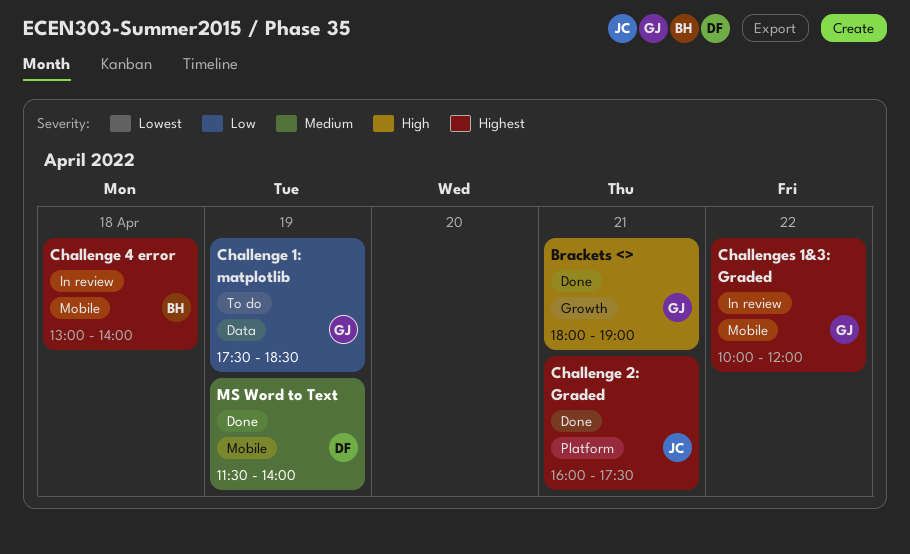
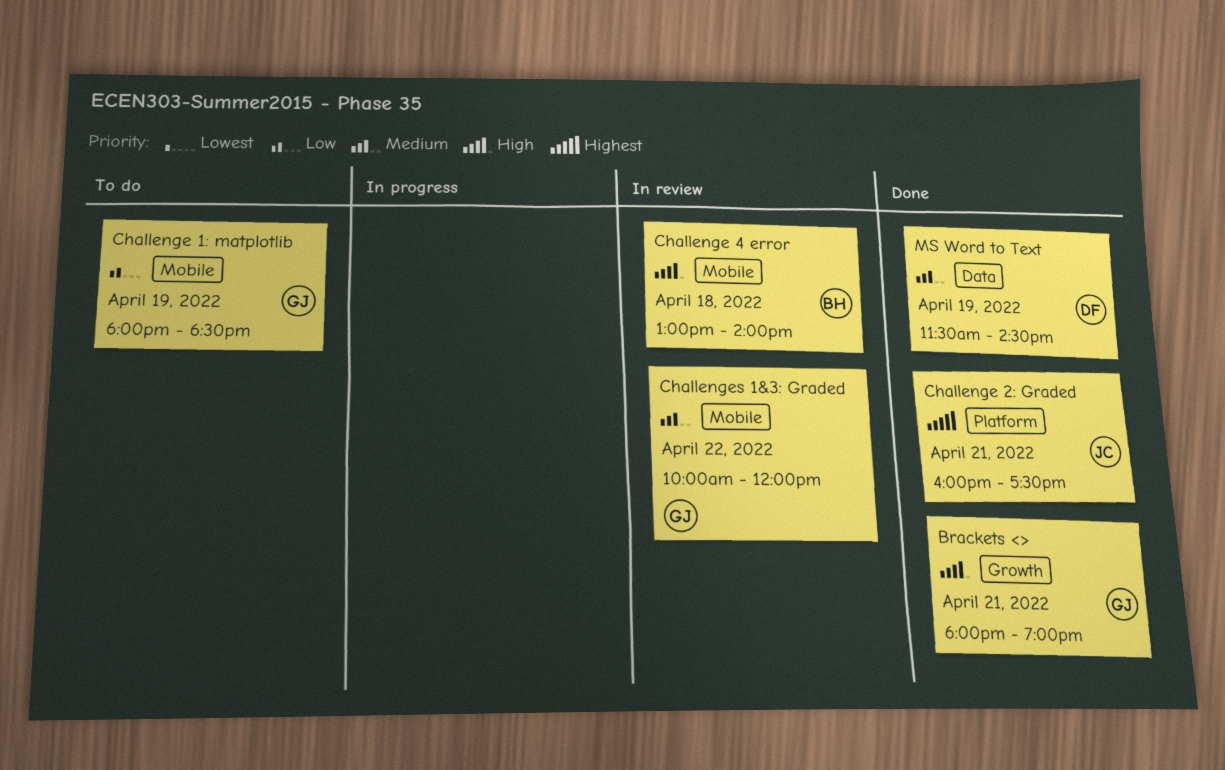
Challenge 1: matplotlib, label: Data -> Mobile
Challenge 1: matplotlib, begins: 17:30 -> 18:00
Challenge 4 error, priority: Highest -> High
Challenges 1&3: Graded, priority: Highest -> Medium
MS Word to Text, label: Mobile -> Data
MS Word to Text, ends: 14:00 -> 14:30

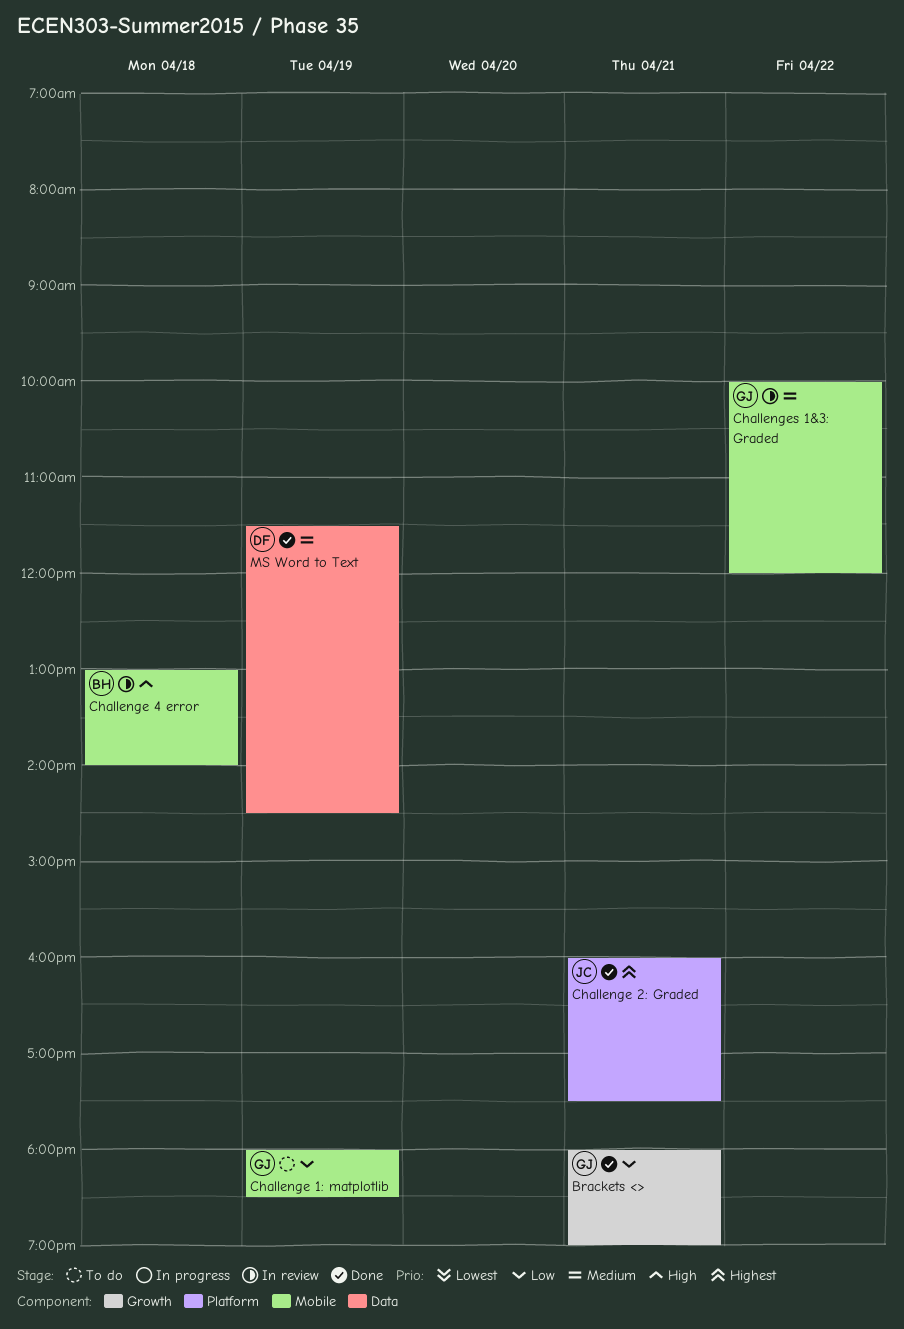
Brackets <>, priority: High -> Low

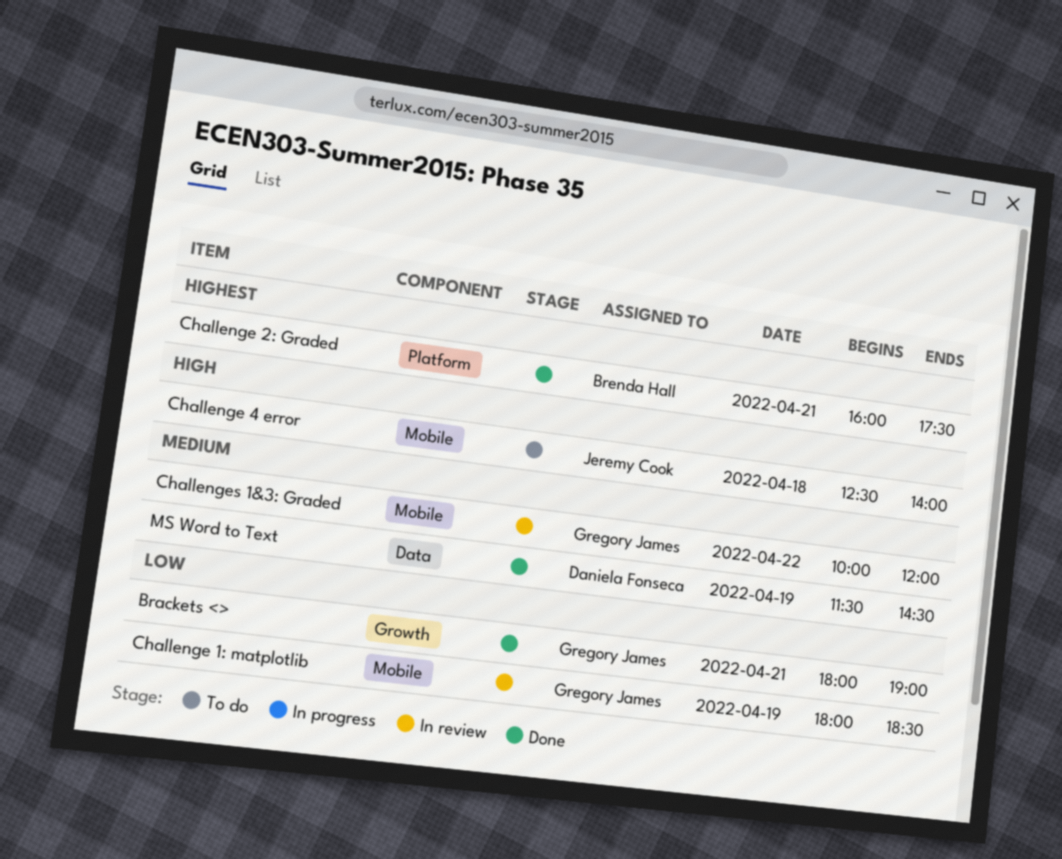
Challenge 1: matplotlib, status: To do -> In review
Challenge 2: Graded, owner: Jeremy Cook -> Brenda Hall
Challenge 4 error, status: In review -> To do
Challenge 4 error, owner: Brenda Hall -> Jeremy Cook
Challenge 4 error, begins: 13:00 -> 12:30

